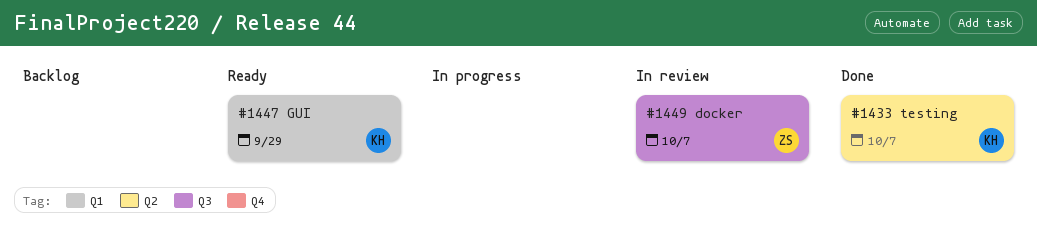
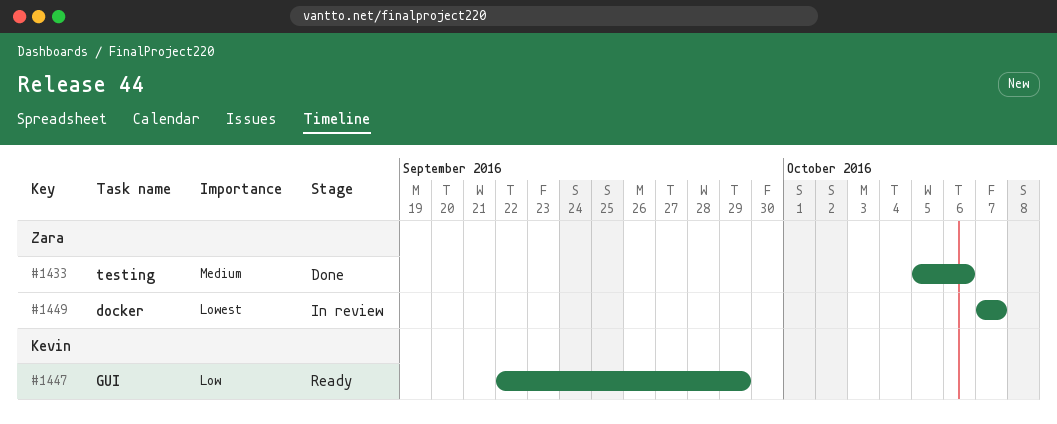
#1433, owner: Kevin -> Zara
#1433, due: Oct 7 -> Oct 6

